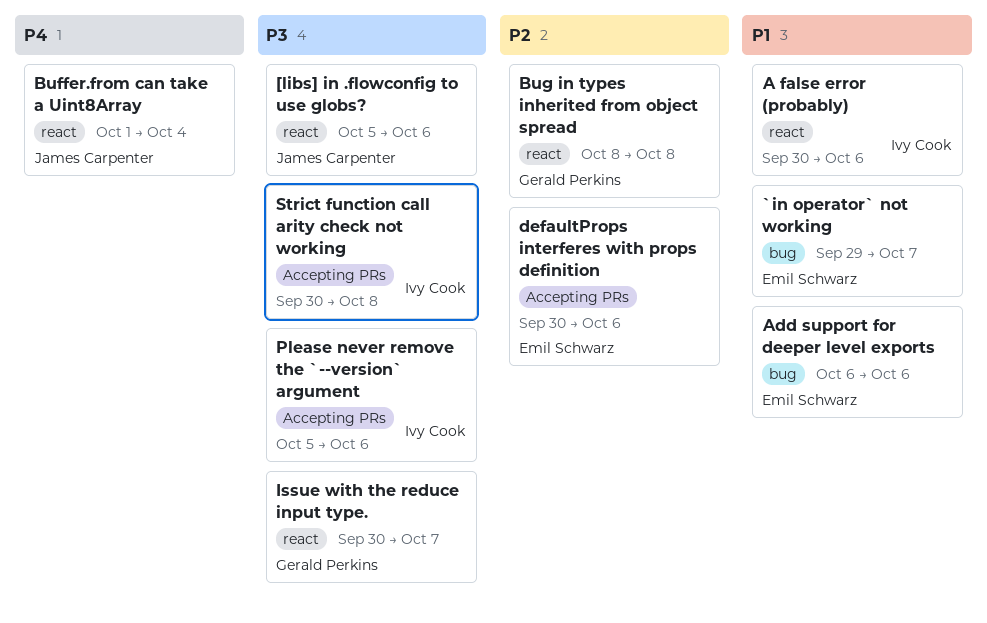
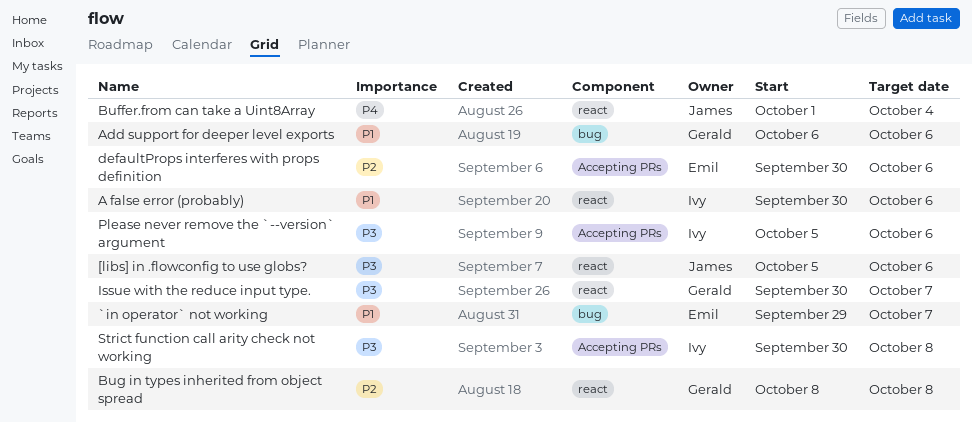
Add support for deeper level exports, owner: Emil Schwarz -> Gerald Perkins

